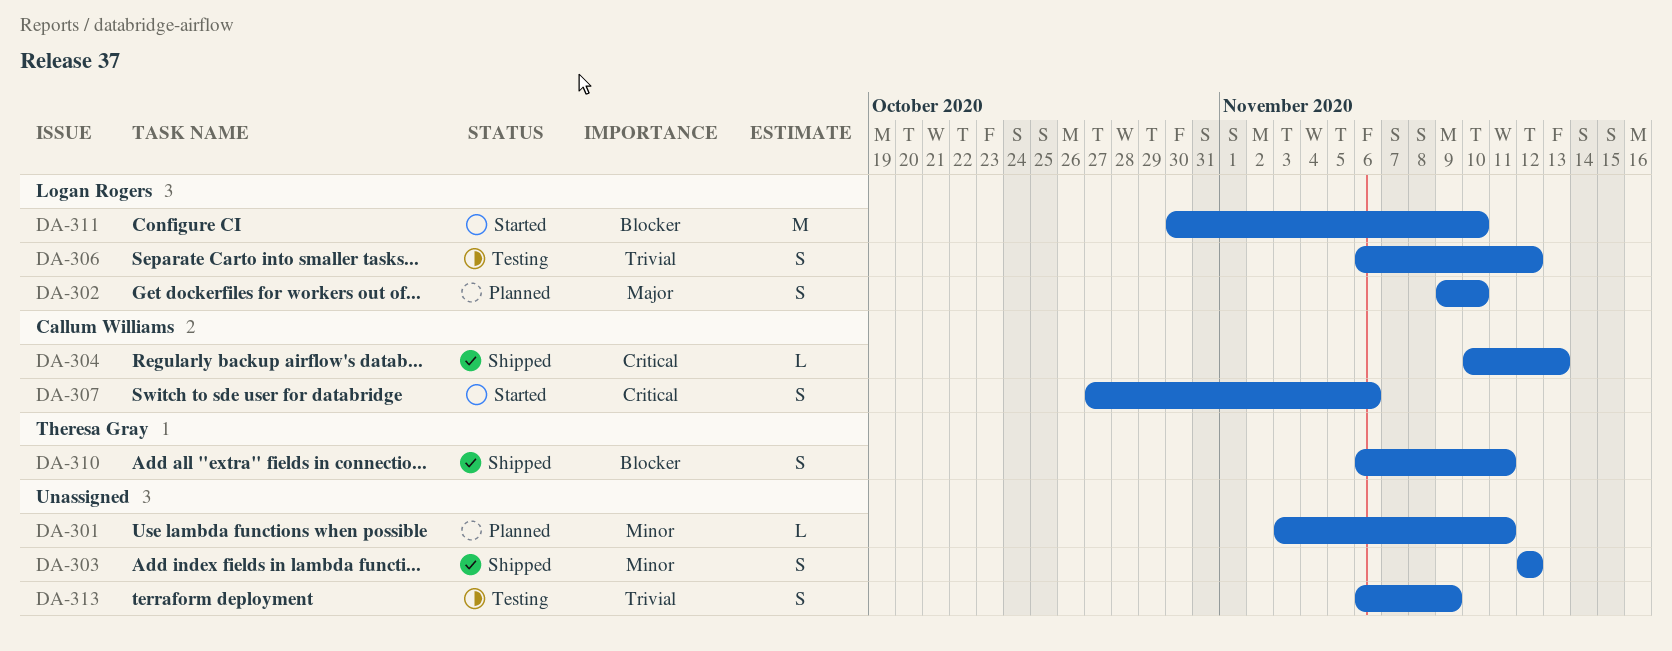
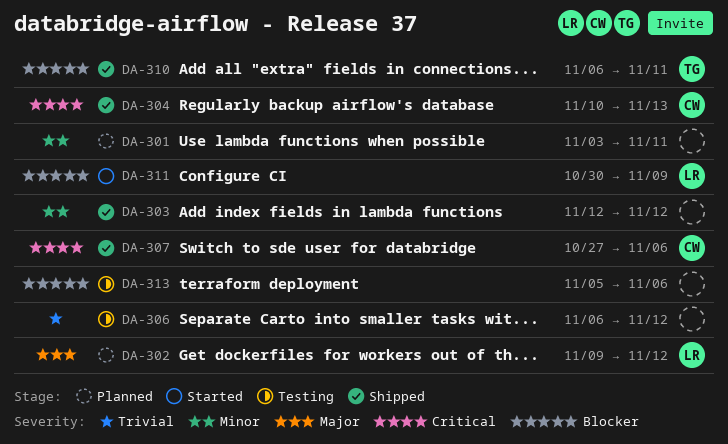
DA-302, due: Nov 10 -> Nov 12
DA-306, owner: Logan Rogers -> none
DA-307, status: Started -> Shipped
DA-311, due: Nov 10 -> Nov 9
DA-313, priority: Trivial -> Blocker
DA-313, start: Nov 6 -> Nov 5
DA-313, due: Nov 9 -> Nov 6

